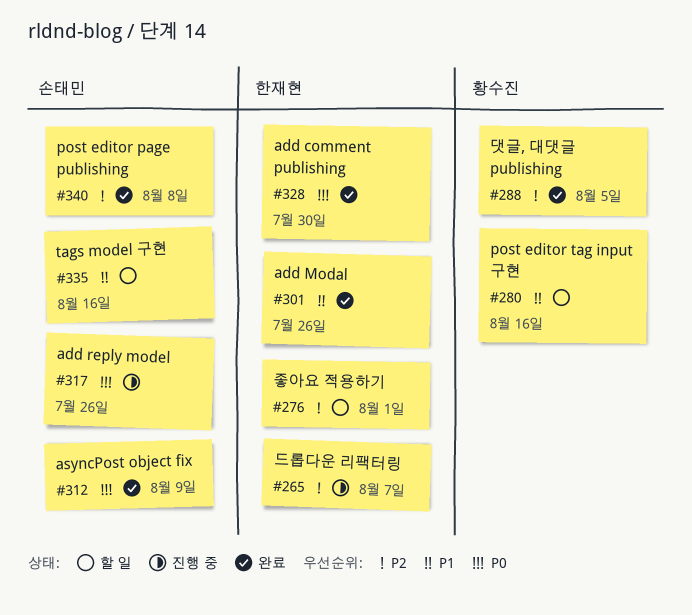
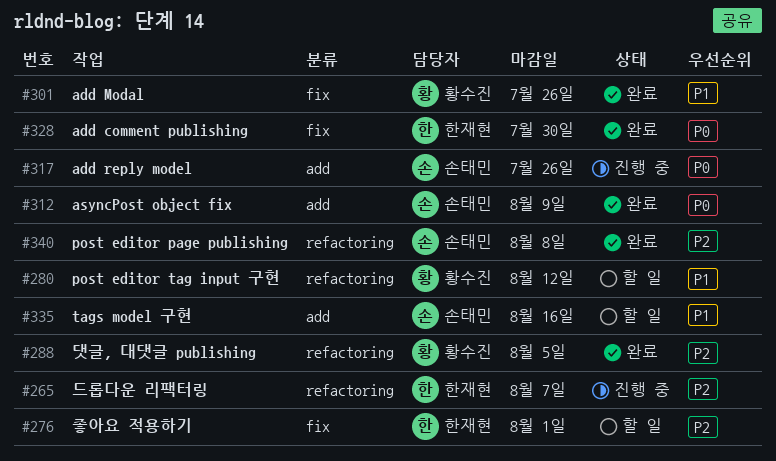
#280, due: Aug 16 -> Aug 12
#301, owner: 한재현 -> 황수진

